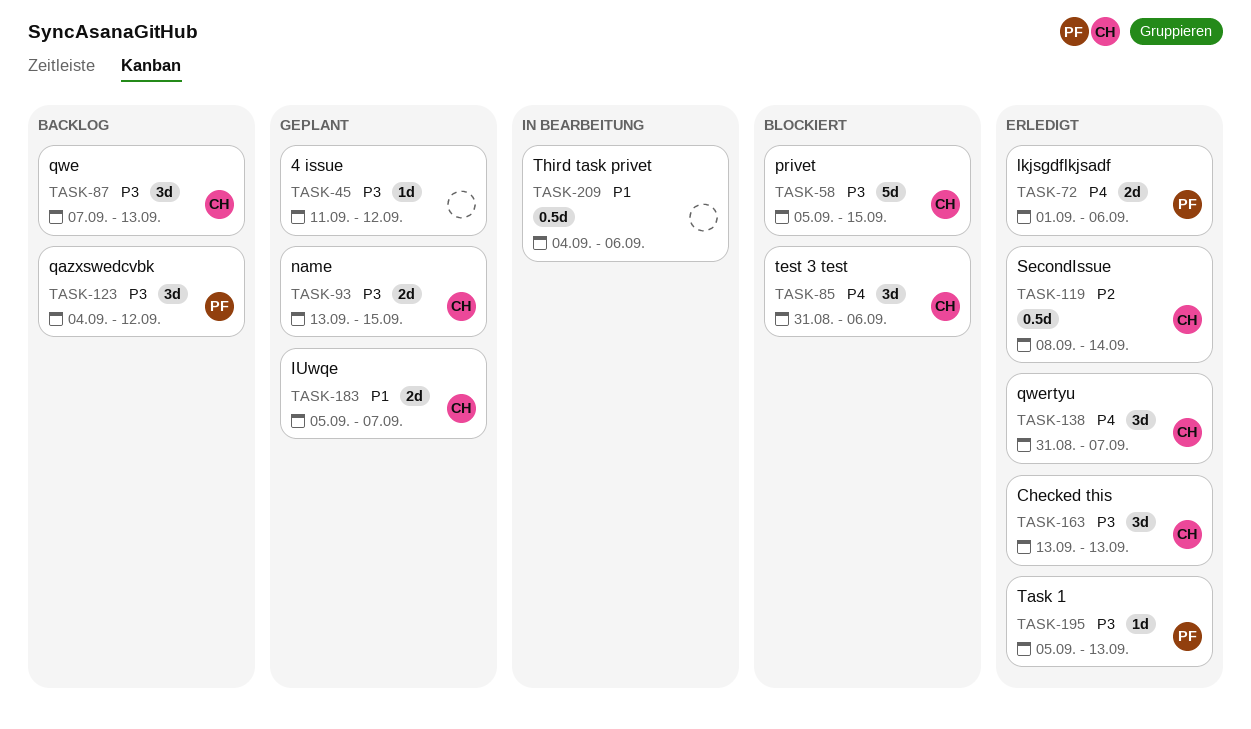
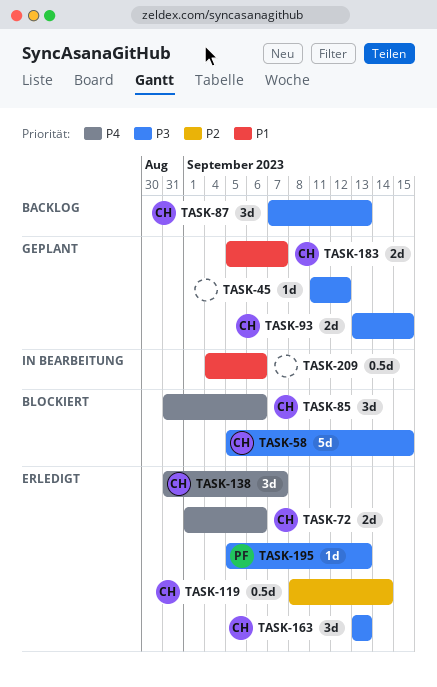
TASK-72, owner: PF -> CH
TASK-123: present -> none

